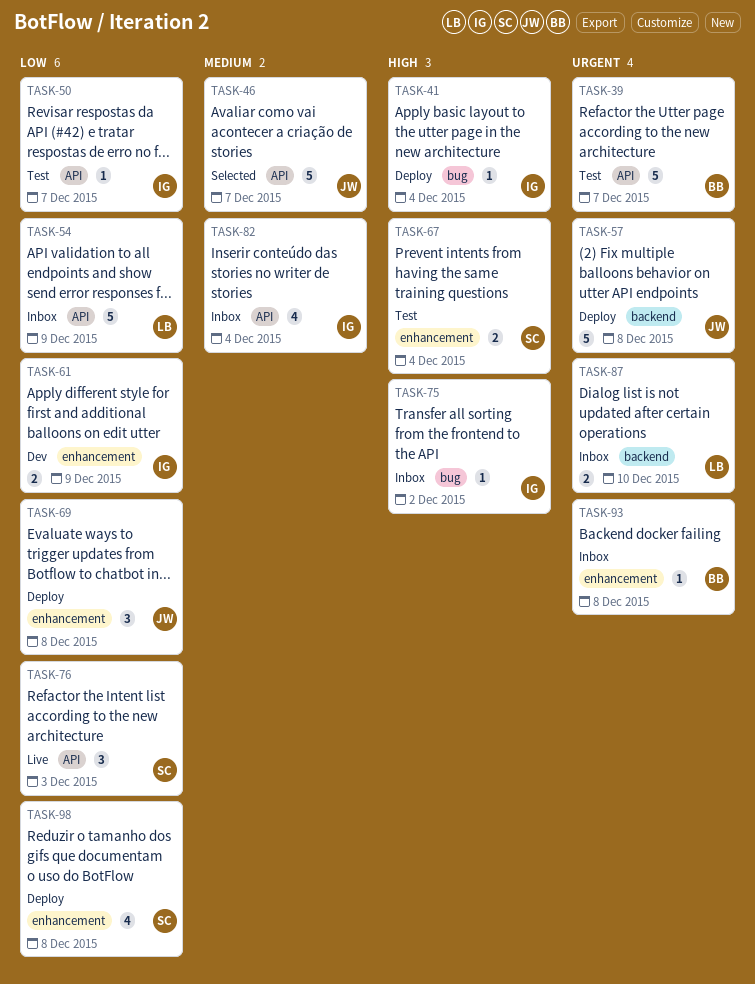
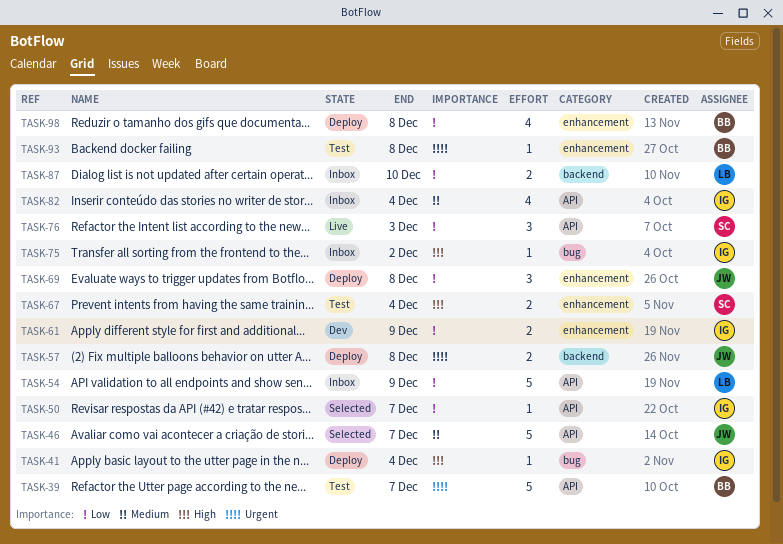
TASK-50, status: Test -> Selected
TASK-57, estimate: 5 -> 2
TASK-87, priority: Urgent -> Low
TASK-93, status: Inbox -> Test
TASK-98, owner: SC -> BB

